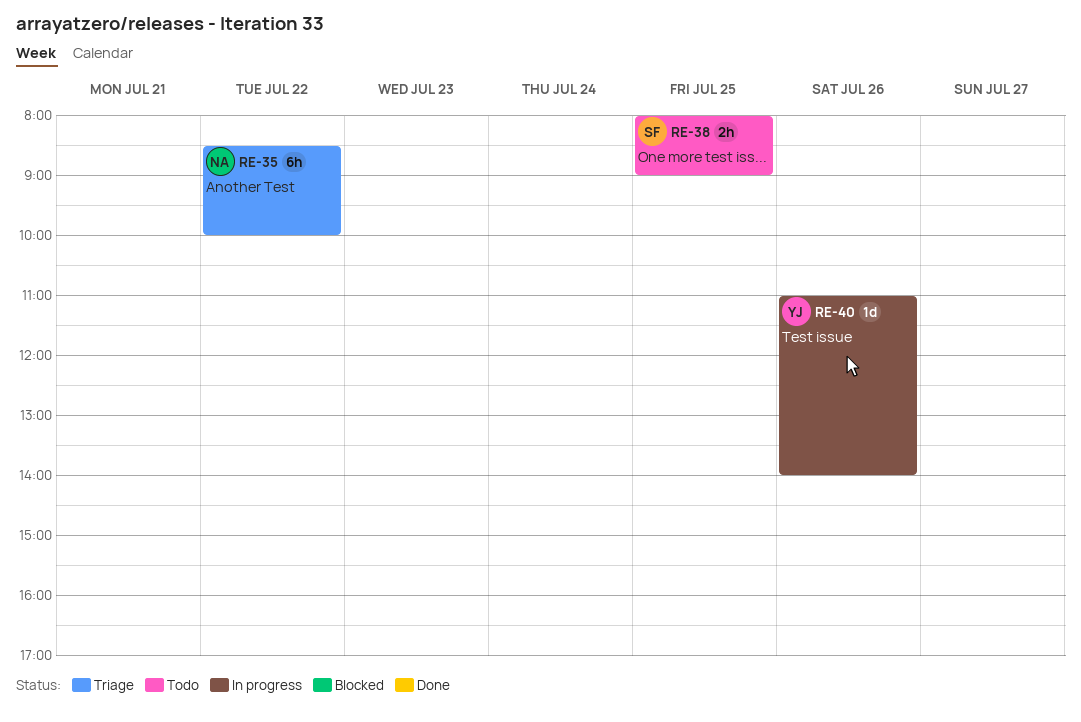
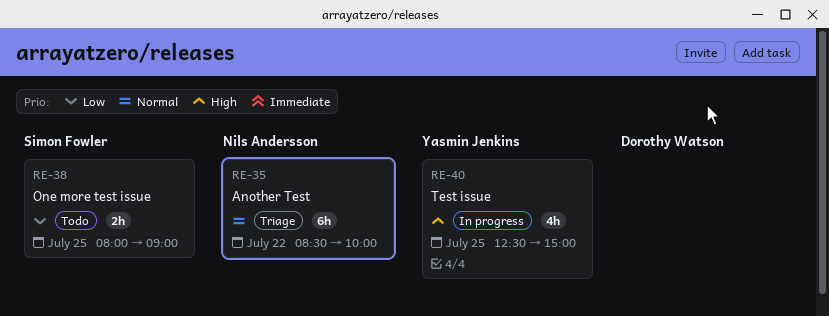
RE-40, estimate: 1d -> 4h
RE-40, day: Jul 26 -> Jul 25
RE-40, begins: 11:00 -> 12:30
RE-40, ends: 14:00 -> 15:00

